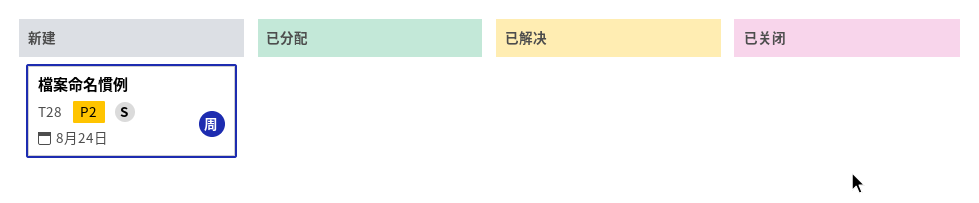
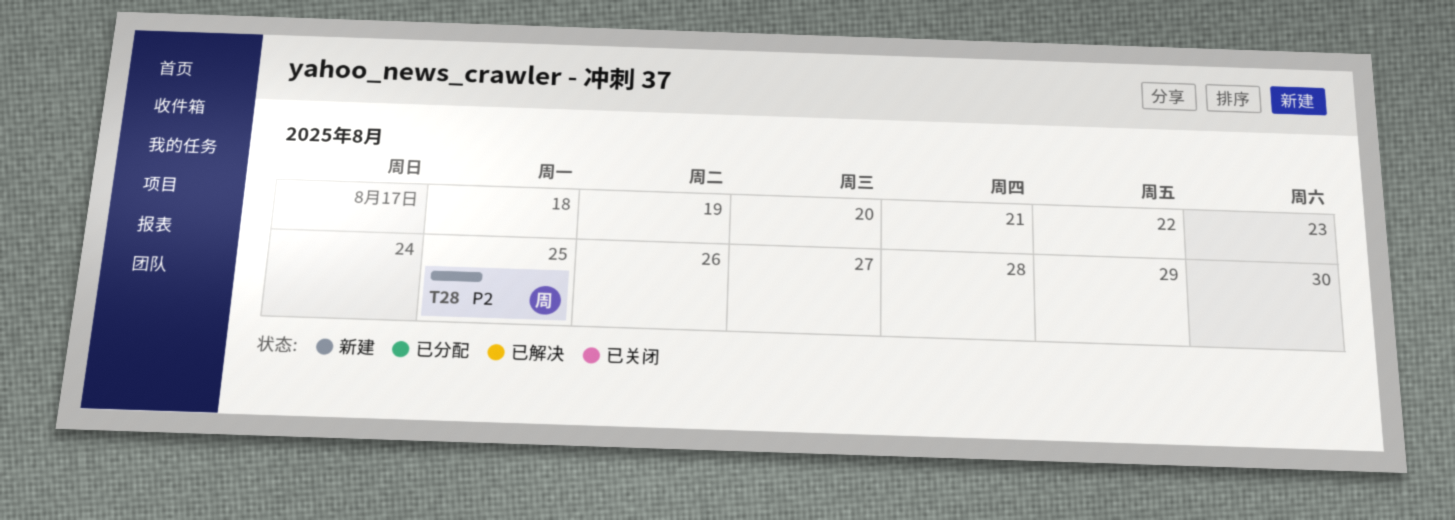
T28, due: Aug 24 -> Aug 25

